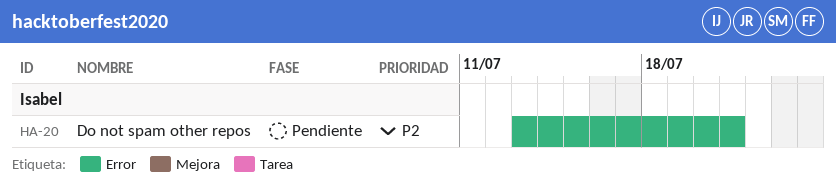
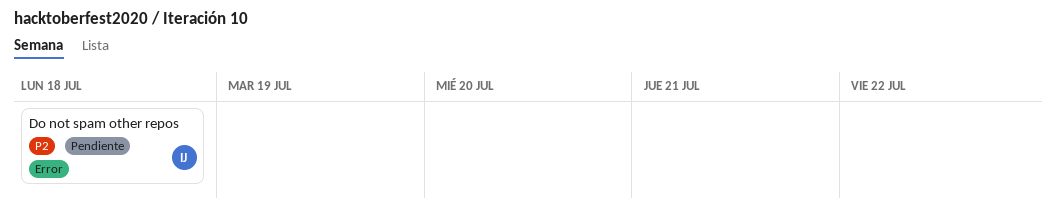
Do not spam other repos, due: Jul 21 -> Jul 18

